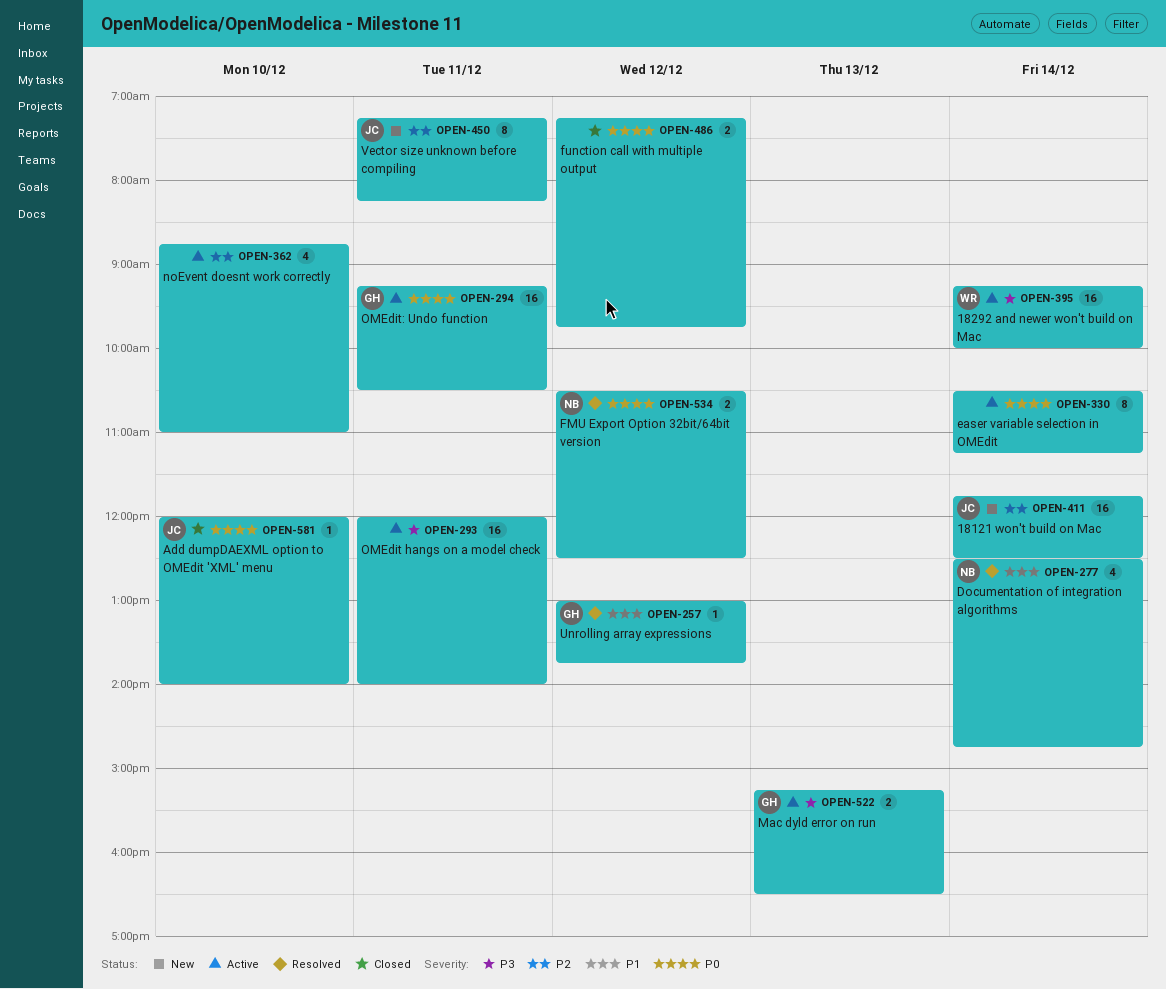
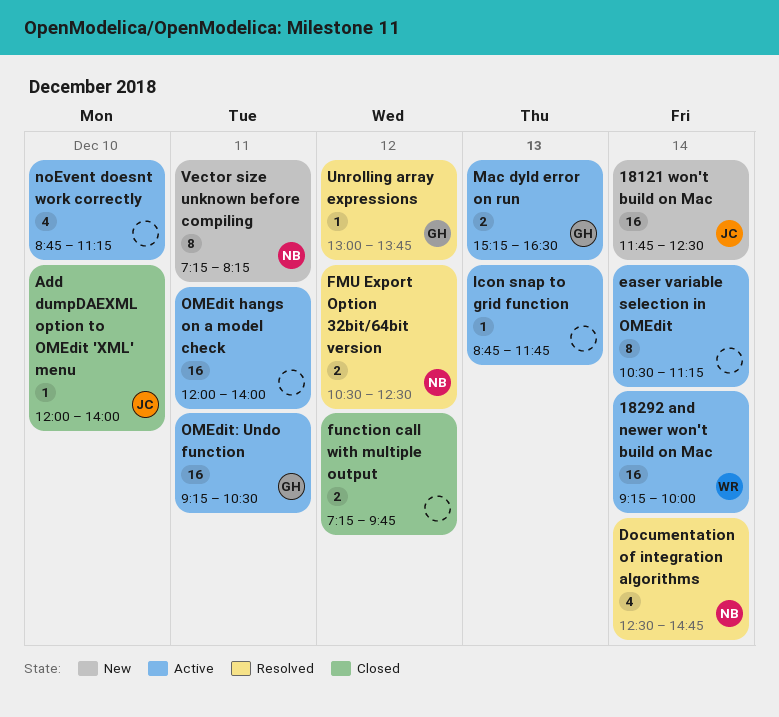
Icon snap to grid function: none -> present
noEvent doesnt work correctly, ends: 11:00 -> 11:15
Vector size unknown before compiling, owner: JC -> NB

